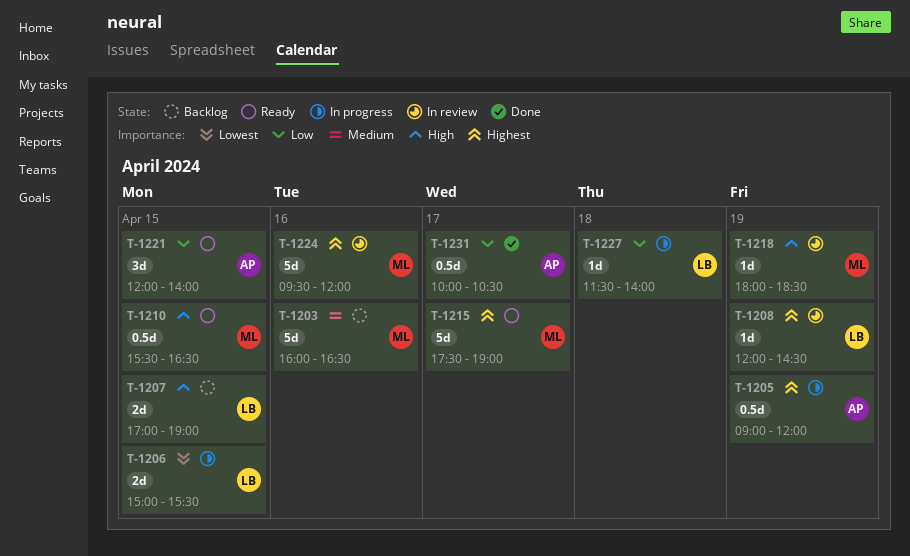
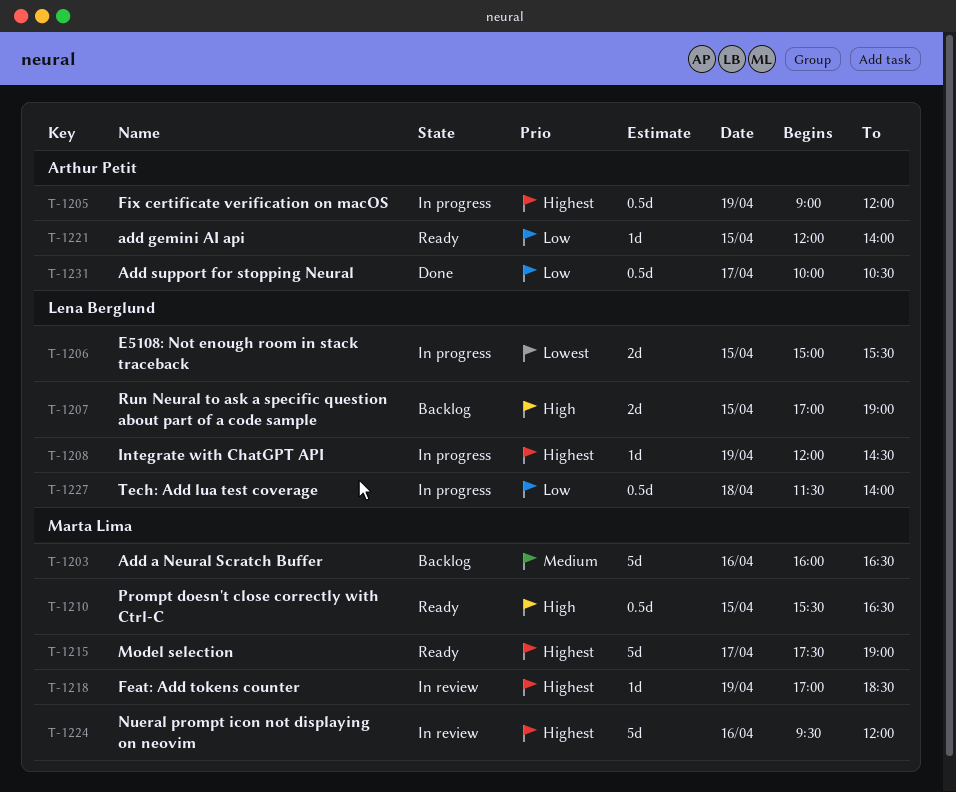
T-1208, status: In review -> In progress
T-1218, priority: High -> Highest
T-1218, begins: 18:00 -> 17:00
T-1221, estimate: 3d -> 1d
T-1227, estimate: 1d -> 0.5d

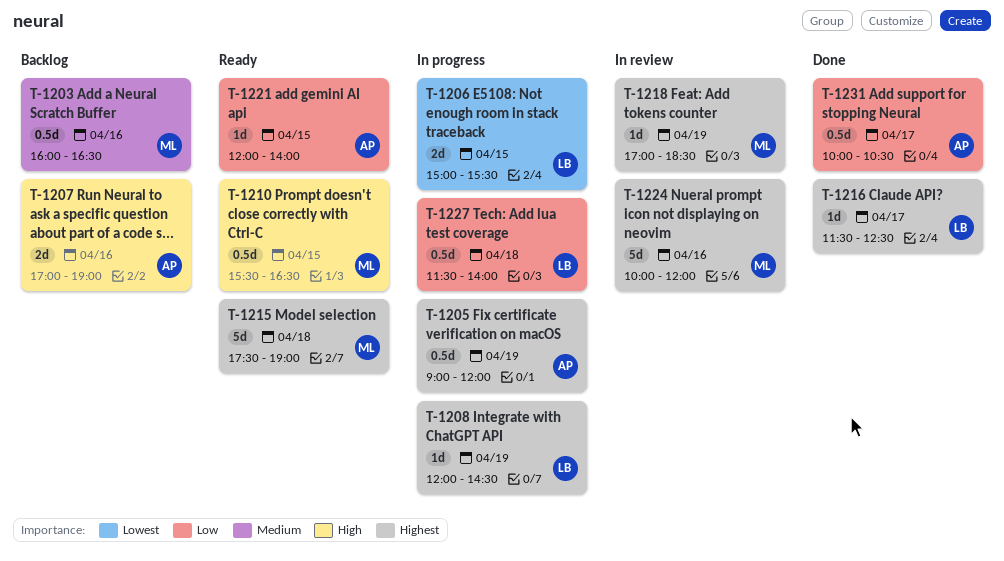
T-1203, estimate: 5d -> 0.5d
T-1207, owner: Lena Berglund -> Arthur Petit
T-1207, day: Apr 15 -> Apr 16
T-1215, day: Apr 17 -> Apr 18
T-1216: none -> present
T-1224, begins: 09:30 -> 10:00

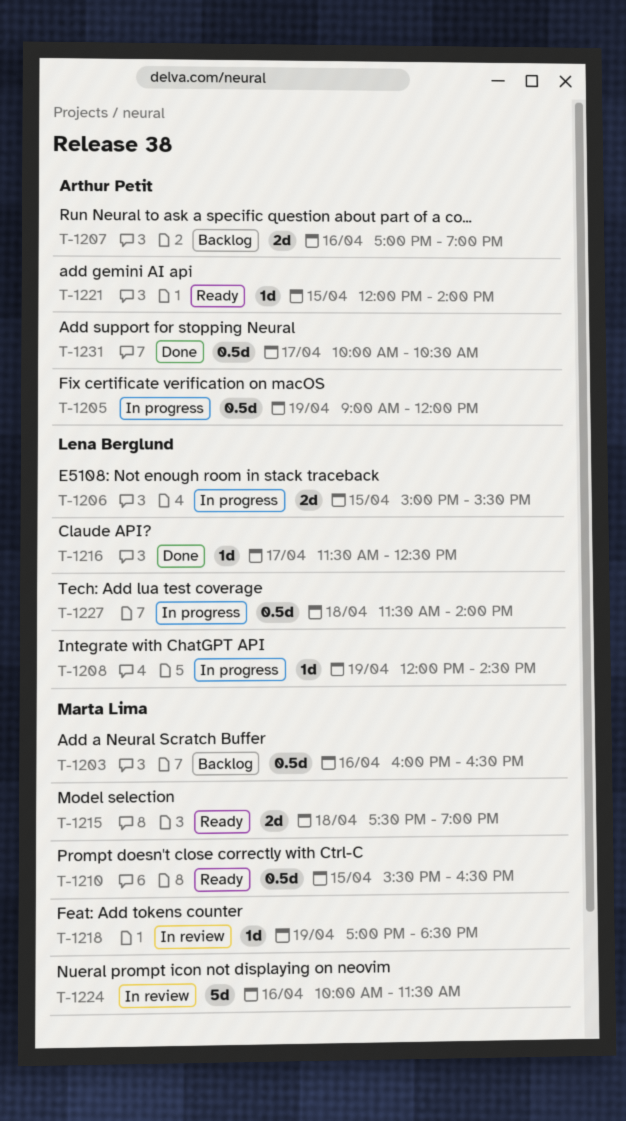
T-1215, estimate: 5d -> 2d
T-1224, ends: 12:00 -> 11:30

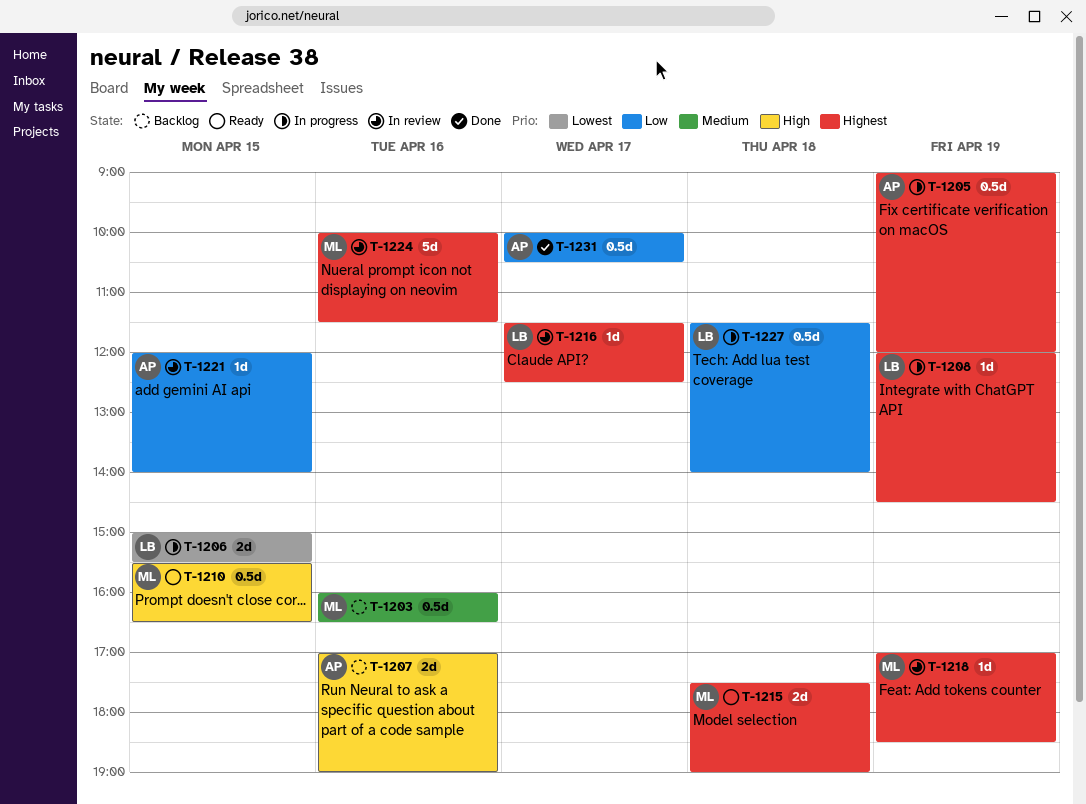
T-1216, status: Done -> In review
T-1221, status: Ready -> In review

